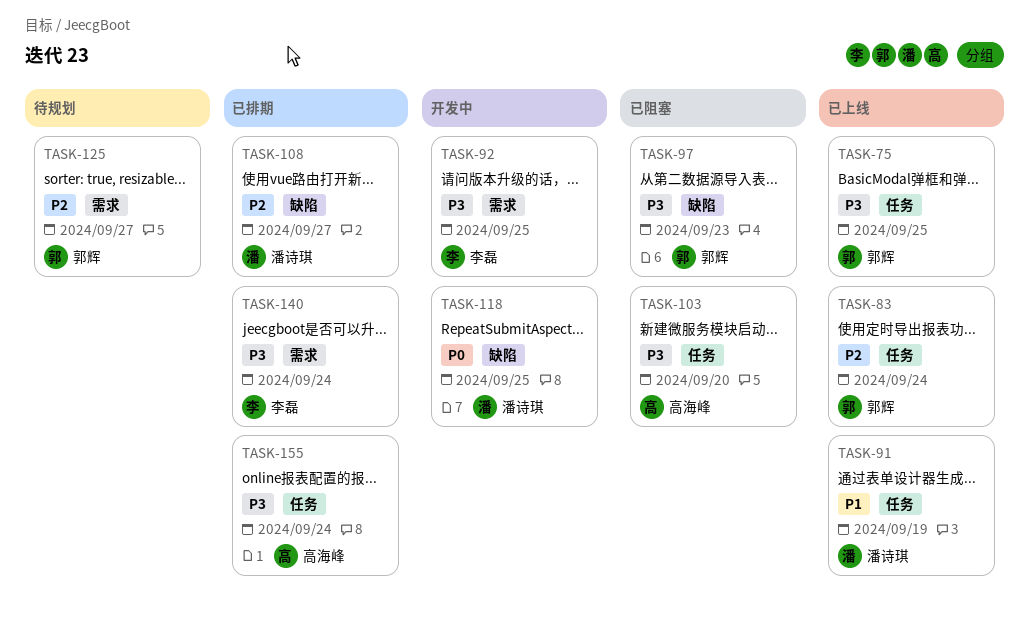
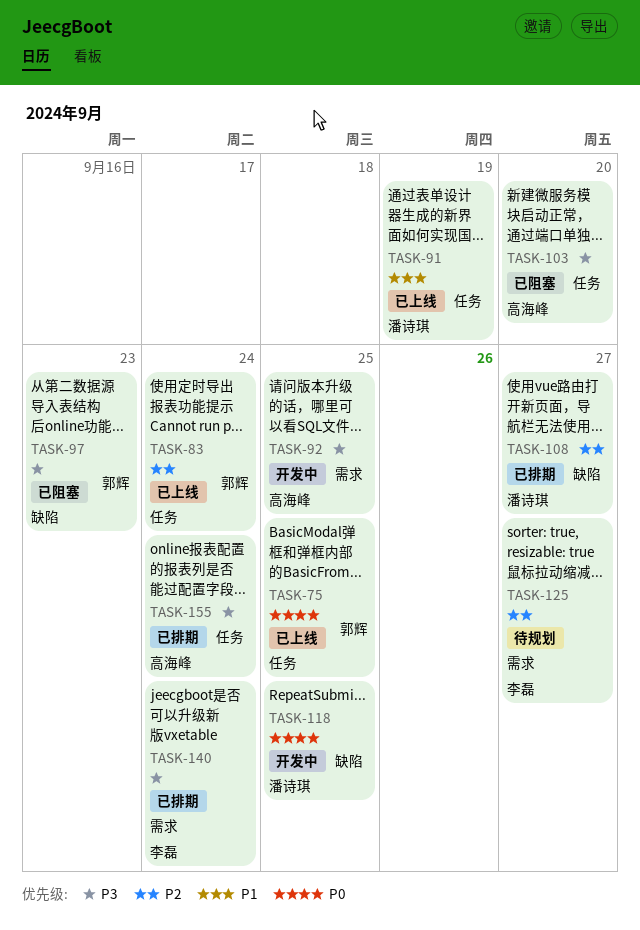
TASK-75, priority: P3 -> P0
TASK-92, owner: 李磊 -> 高海峰
TASK-125, owner: 郭辉 -> 李磊

